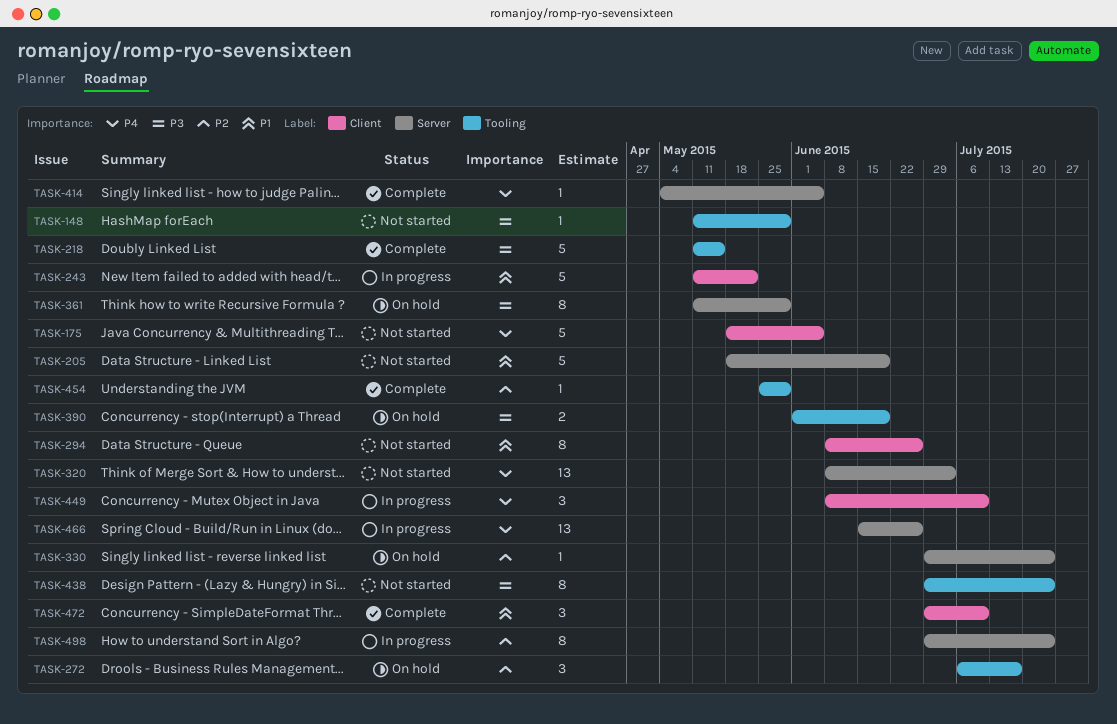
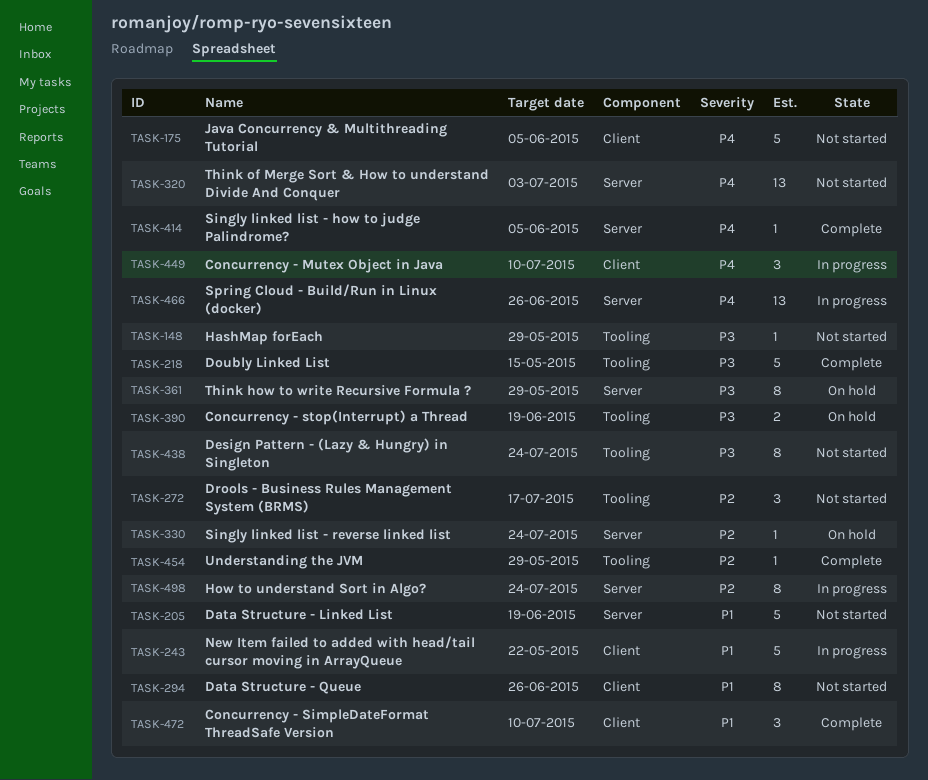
TASK-272, status: On hold -> Not started

